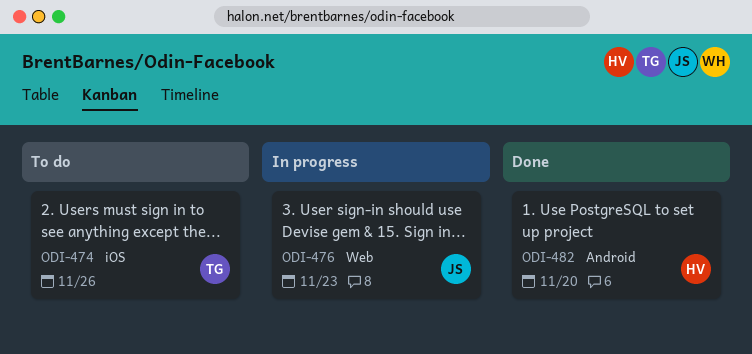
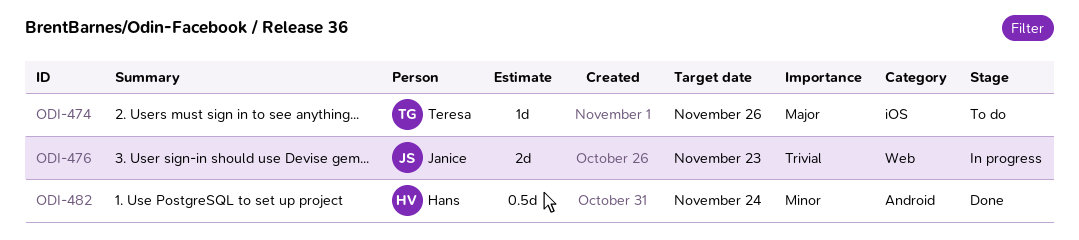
ODI-482, due: Nov 20 -> Nov 24

